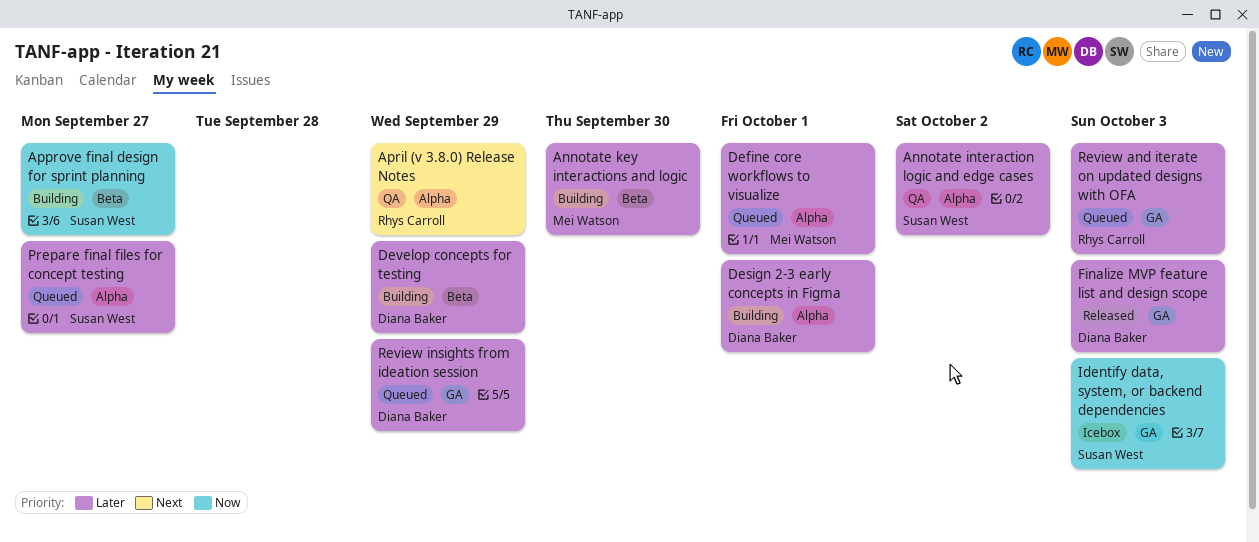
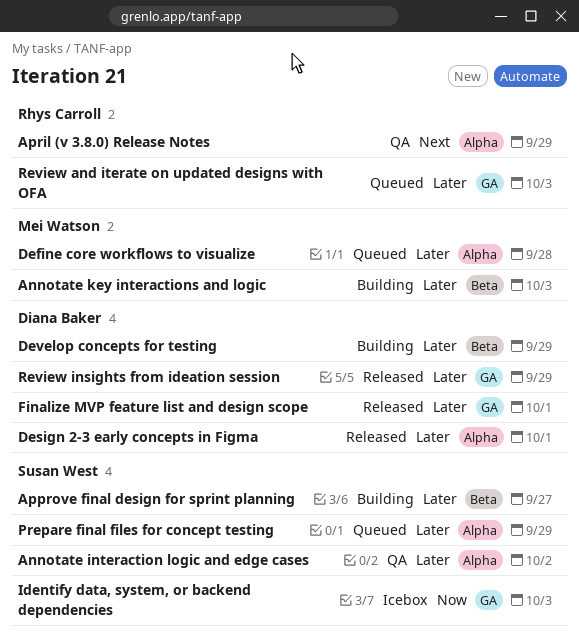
Annotate key interactions and logic, due: Sep 30 -> Oct 3
Approve final design for sprint planning, priority: Now -> Later
Define core workflows to visualize, due: Oct 1 -> Sep 28
Design 2-3 early concepts in Figma, status: Building -> Released
Finalize MVP feature list and design scope, due: Oct 3 -> Oct 1
Prepare final files for concept testing, due: Sep 27 -> Sep 29
Review insights from ideation session, status: Queued -> Released

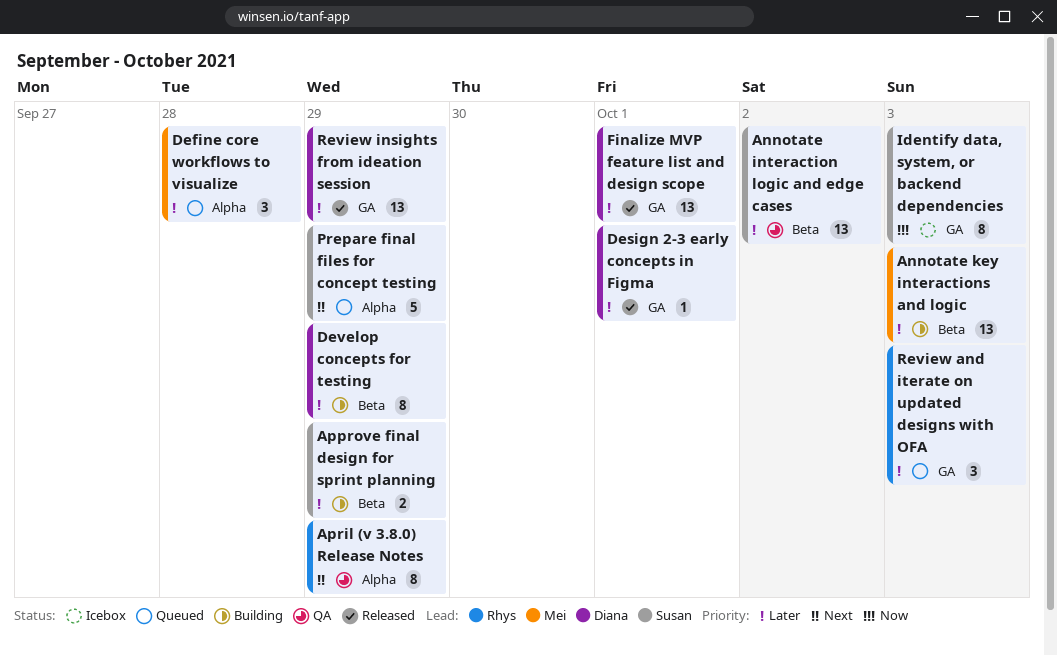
Annotate interaction logic and edge cases, label: Alpha -> Beta
Approve final design for sprint planning, due: Sep 27 -> Sep 29
Design 2-3 early concepts in Figma, label: Alpha -> GA
Prepare final files for concept testing, priority: Later -> Next

